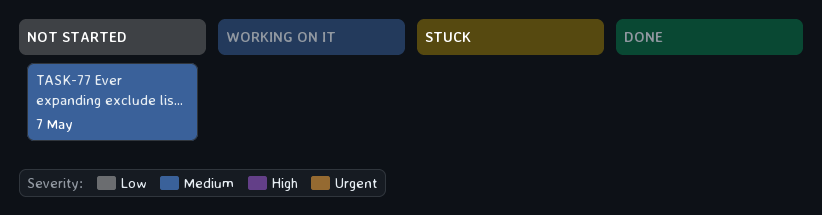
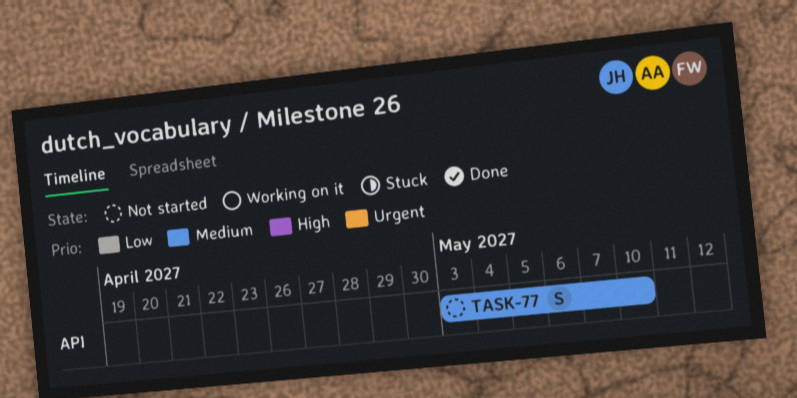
TASK-77, due: May 7 -> May 10

